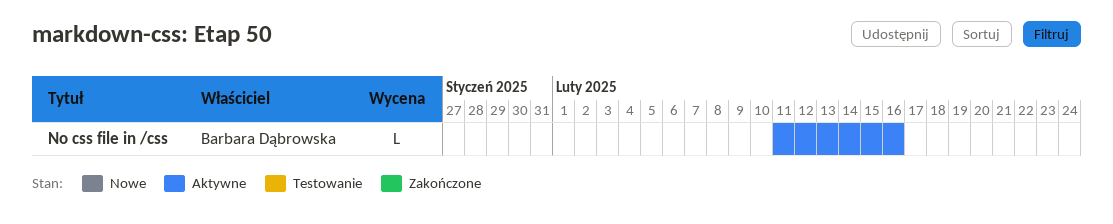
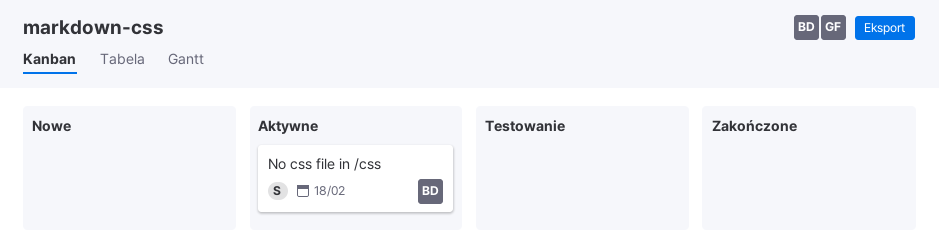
No css file in /css, estimate: L -> S
No css file in /css, due: Feb 16 -> Feb 18

